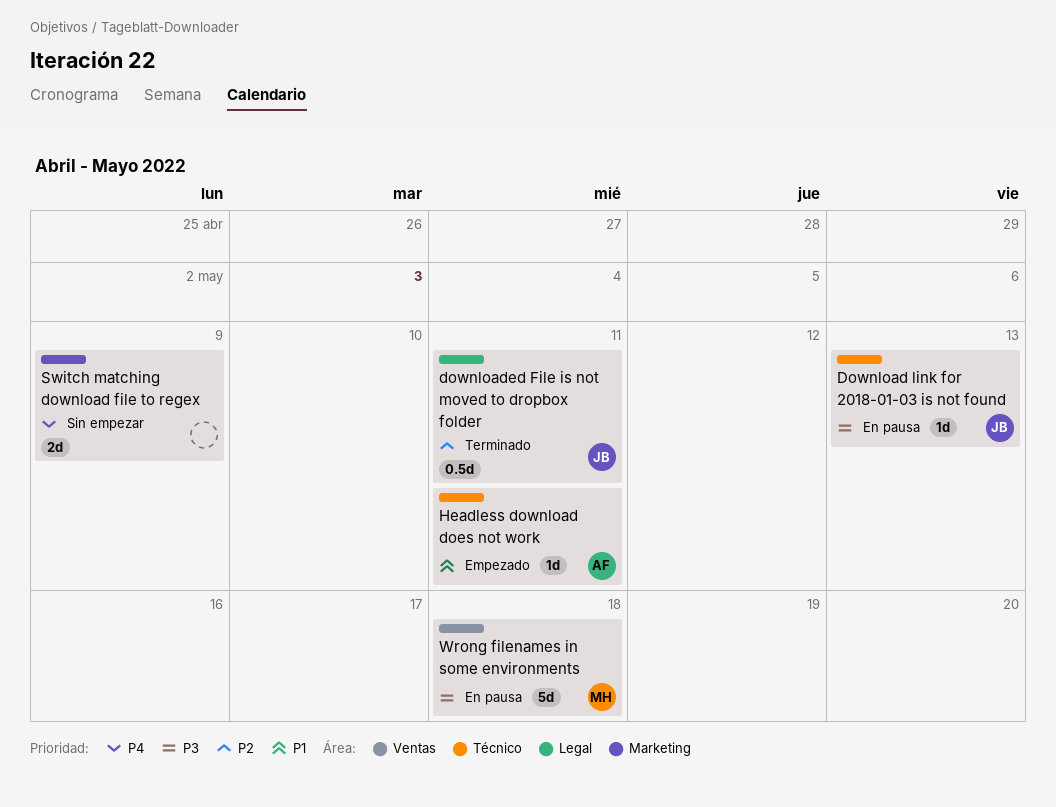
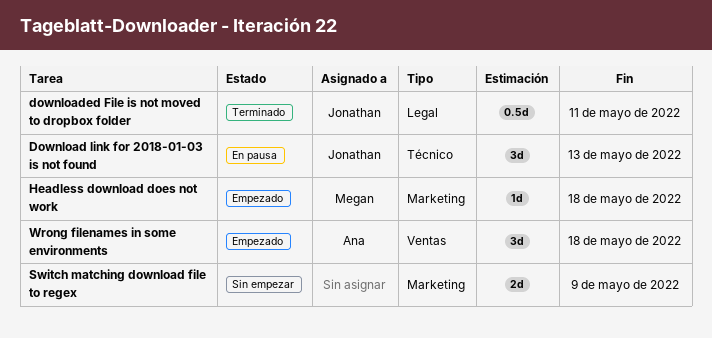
Download link for 2018-01-03 is not found, estimate: 1d -> 3d
Headless download does not work, owner: Ana -> Megan
Headless download does not work, label: Técnico -> Marketing
Headless download does not work, due: May 11 -> May 18
Wrong filenames in some environments, status: En pausa -> Empezado
Wrong filenames in some environments, owner: Megan -> Ana
Wrong filenames in some environments, estimate: 5d -> 3d

